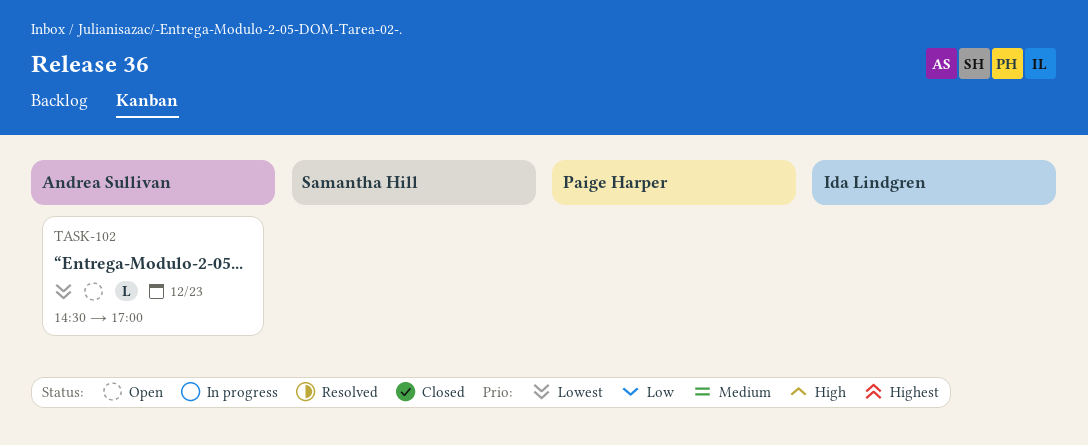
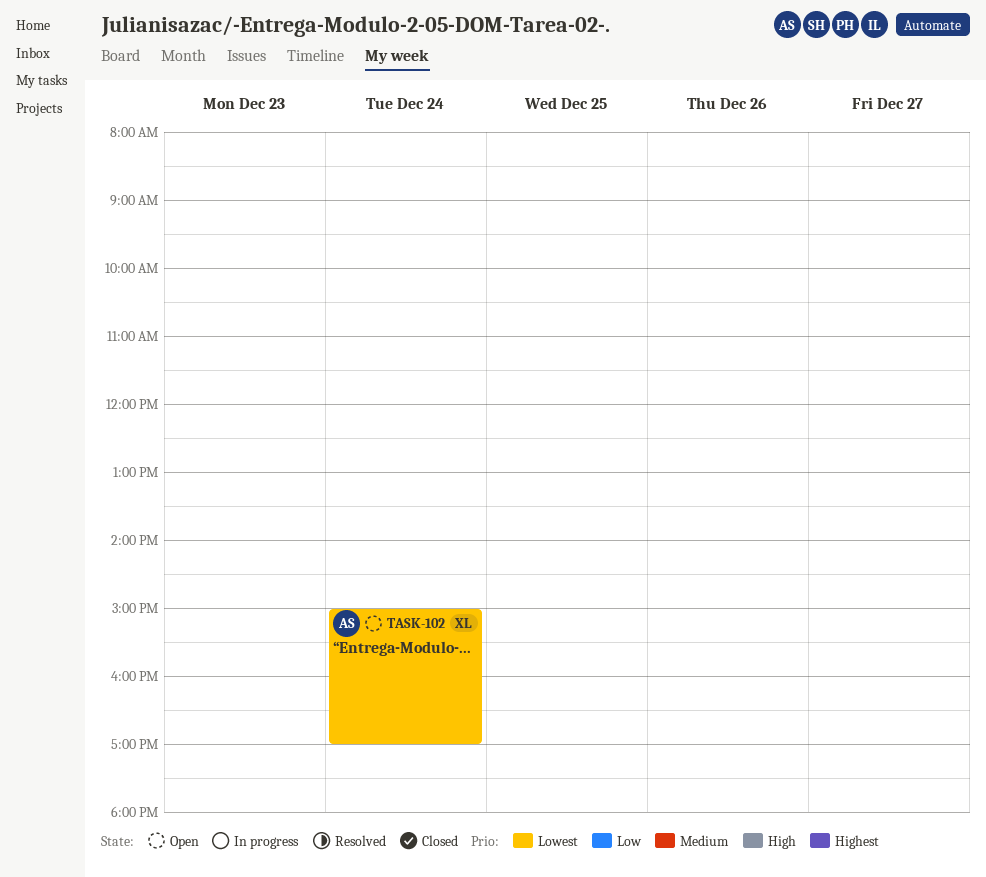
TASK-102, estimate: L -> XL
TASK-102, day: Dec 23 -> Dec 24
TASK-102, begins: 14:30 -> 15:00

